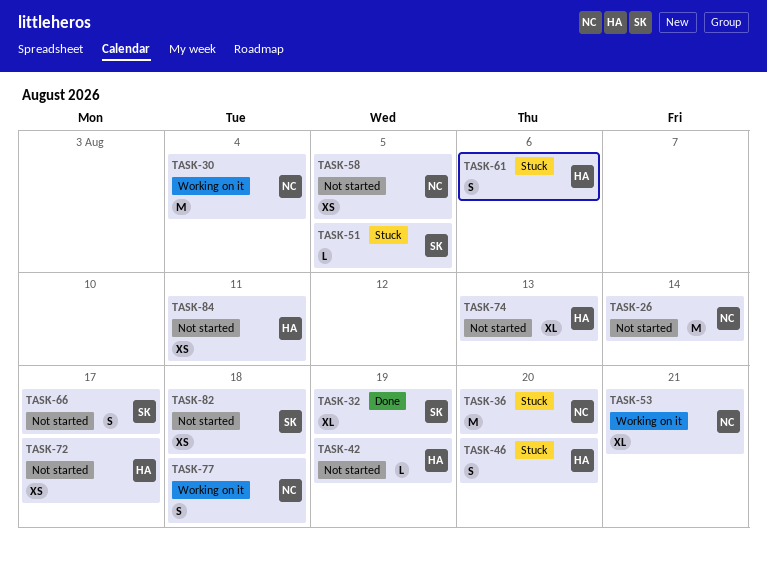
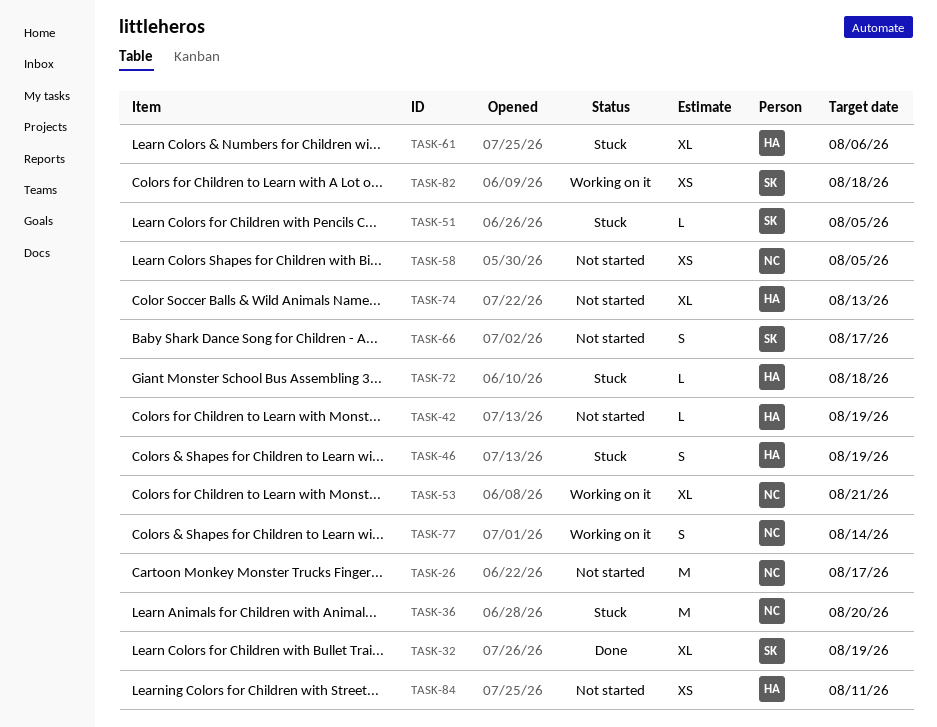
TASK-26, due: Aug 14 -> Aug 17
TASK-30: present -> none
TASK-46, due: Aug 20 -> Aug 19
TASK-61, estimate: S -> XL
TASK-72, status: Not started -> Stuck
TASK-72, estimate: XS -> L
TASK-72, due: Aug 17 -> Aug 18
TASK-77, due: Aug 18 -> Aug 14
TASK-82, status: Not started -> Working on it

